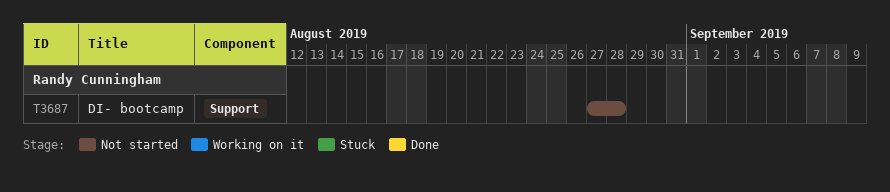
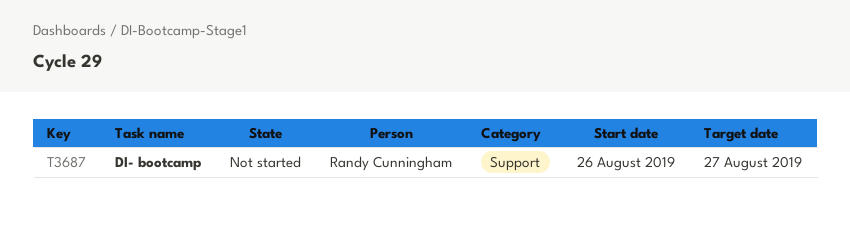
T3687, start: Aug 27 -> Aug 26
T3687, due: Aug 28 -> Aug 27

